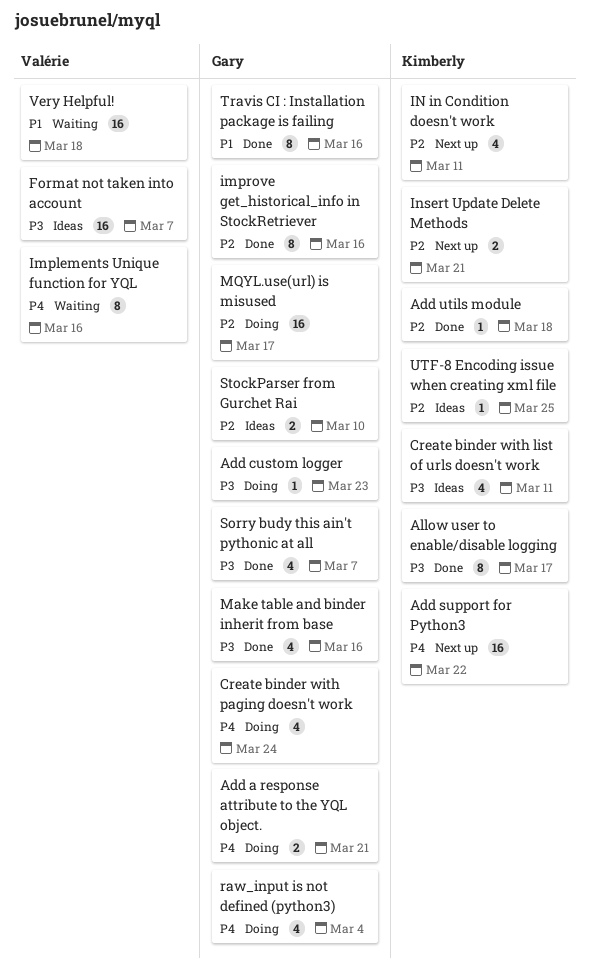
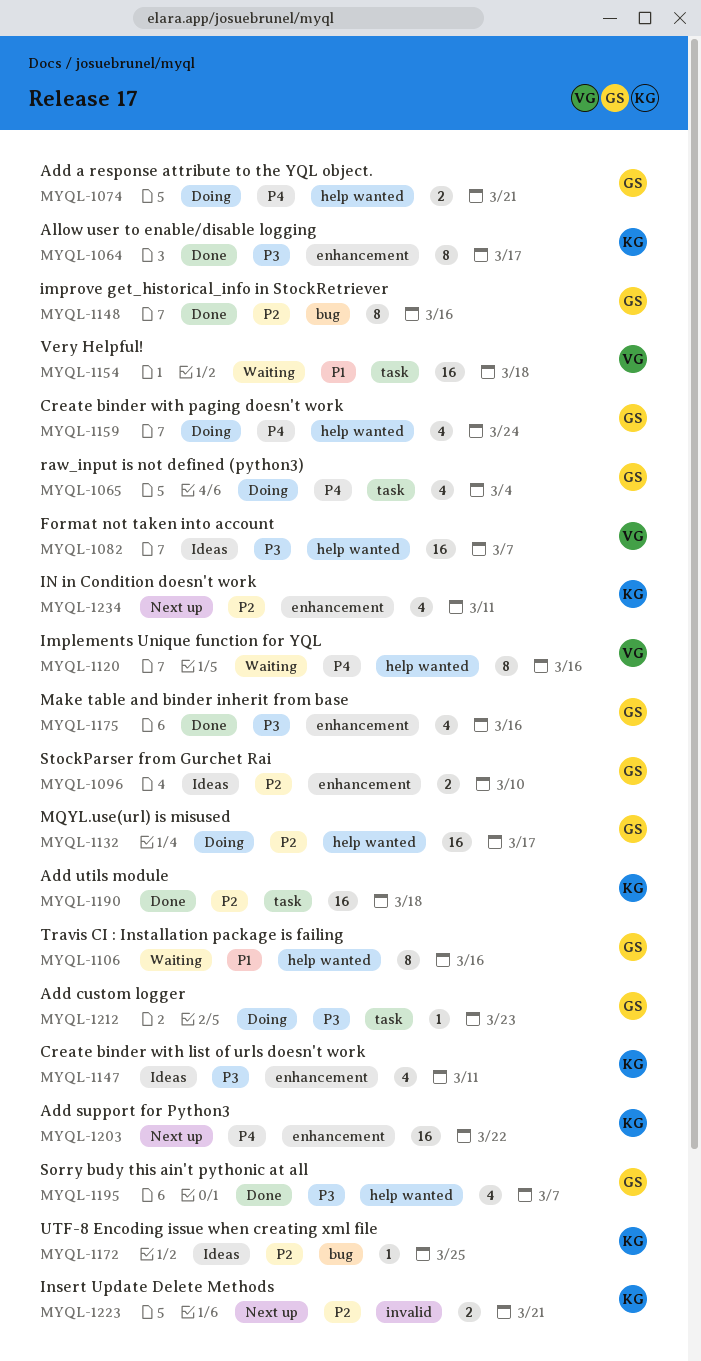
Add utils module, estimate: 1 -> 16
Travis CI : Installation package is failing, status: Done -> Waiting

